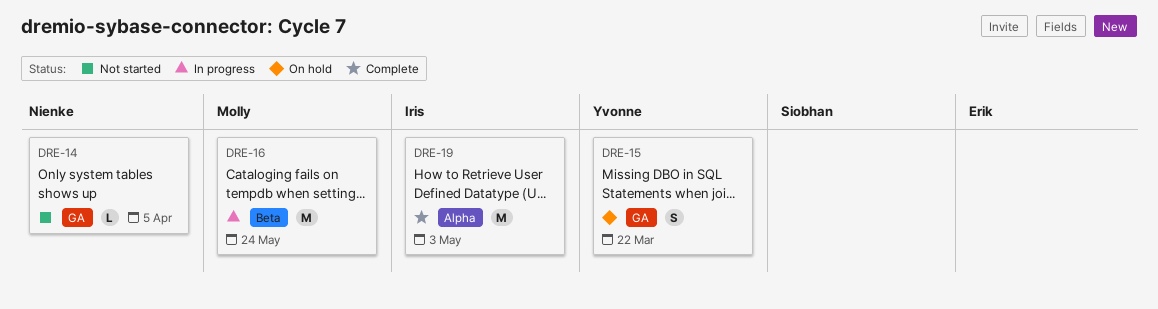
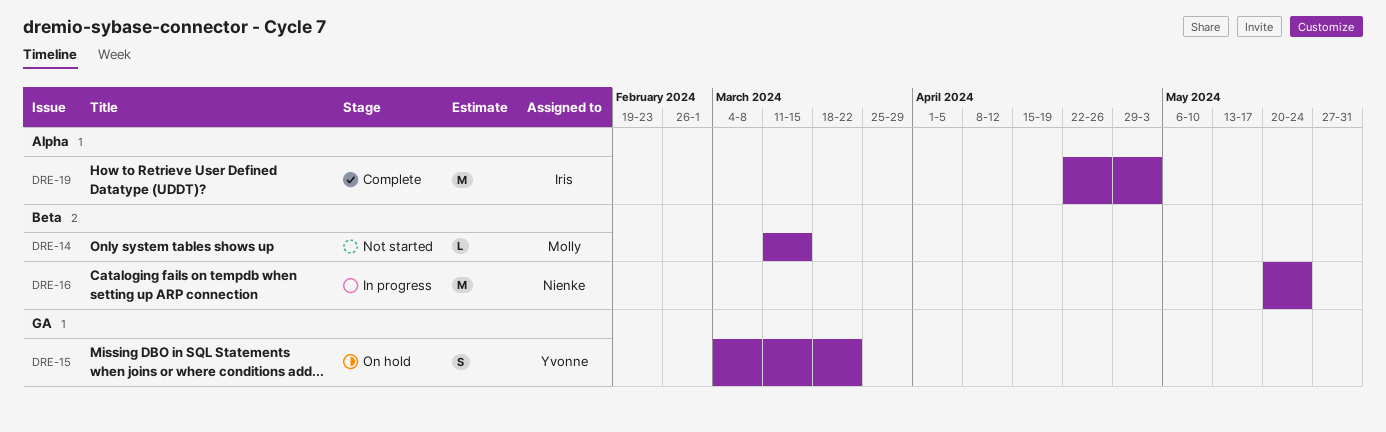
DRE-14, owner: Nienke -> Molly
DRE-14, label: GA -> Beta
DRE-14, due: Apr 5 -> Mar 15
DRE-16, owner: Molly -> Nienke

